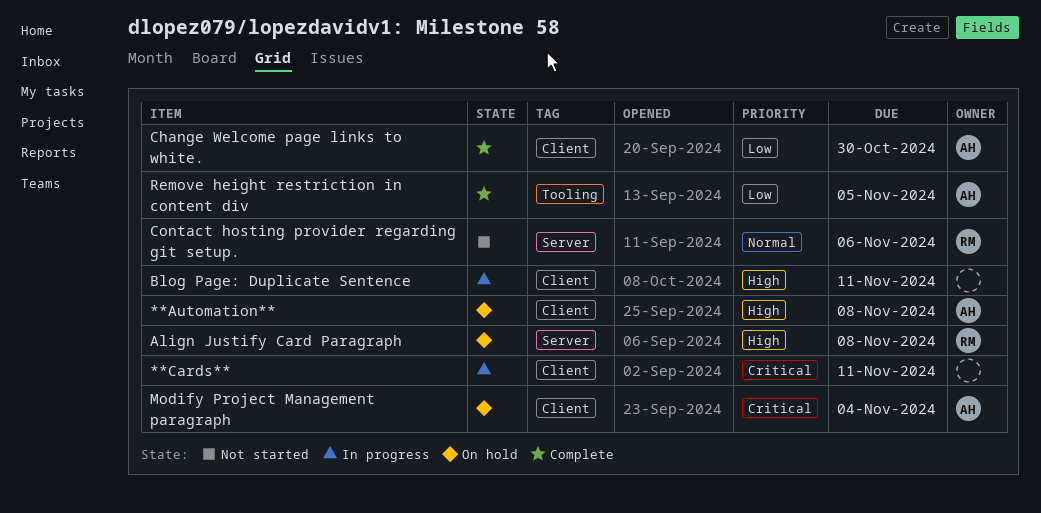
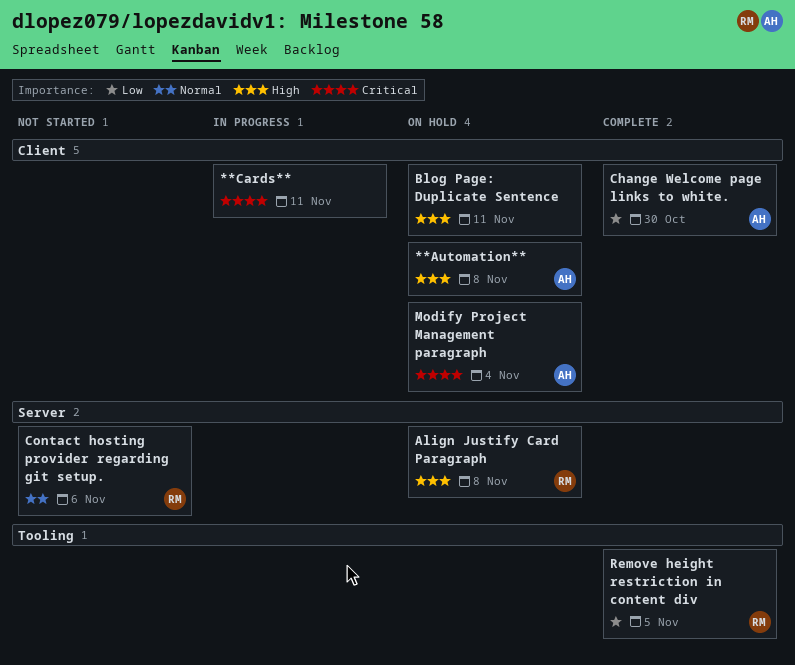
Blog Page: Duplicate Sentence, status: In progress -> On hold
Remove height restriction in content div, owner: AH -> RM

